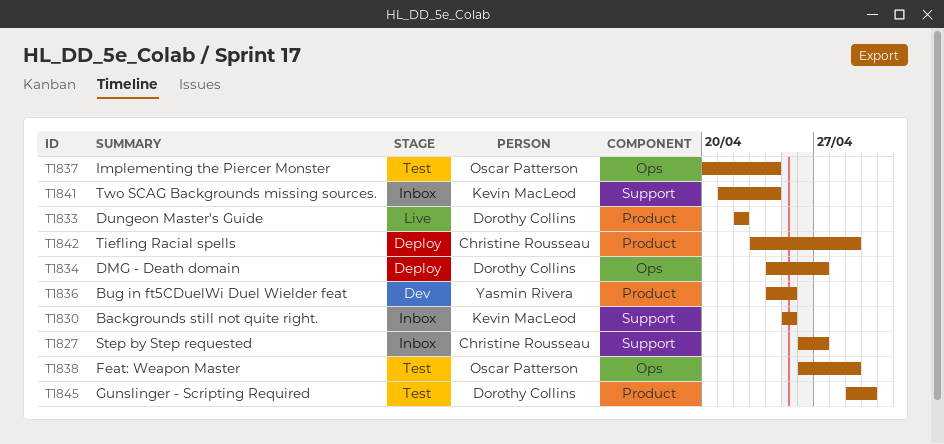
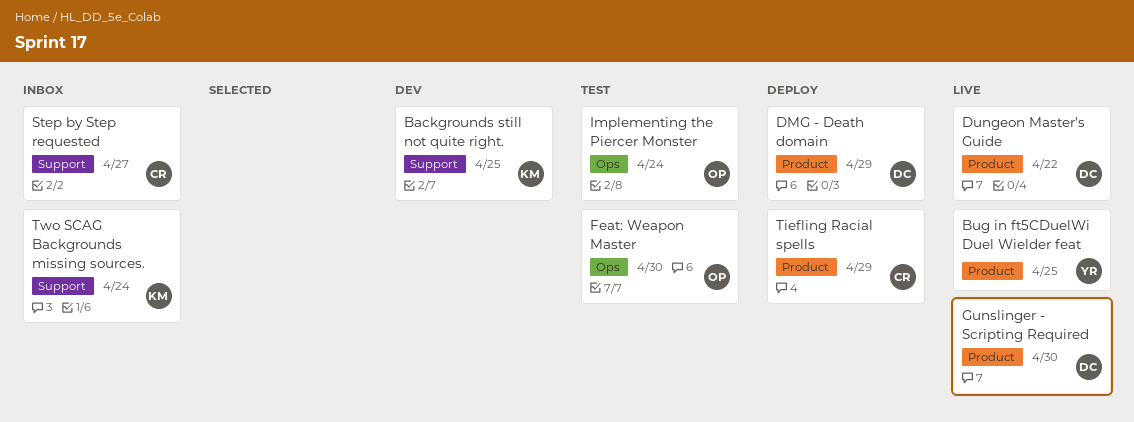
Backgrounds still not quite right., status: Inbox -> Dev
Bug in ft5CDuelWi Duel Wielder feat, status: Dev -> Live
DMG - Death domain, label: Ops -> Product
DMG - Death domain, due: Apr 27 -> Apr 29
Feat: Weapon Master, due: Apr 29 -> Apr 30
Gunslinger - Scripting Required, status: Test -> Live

